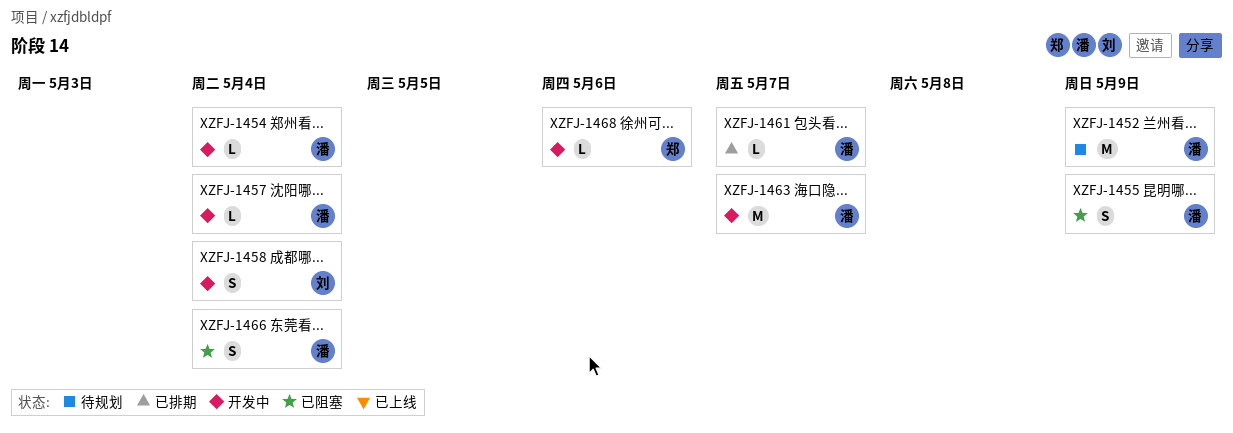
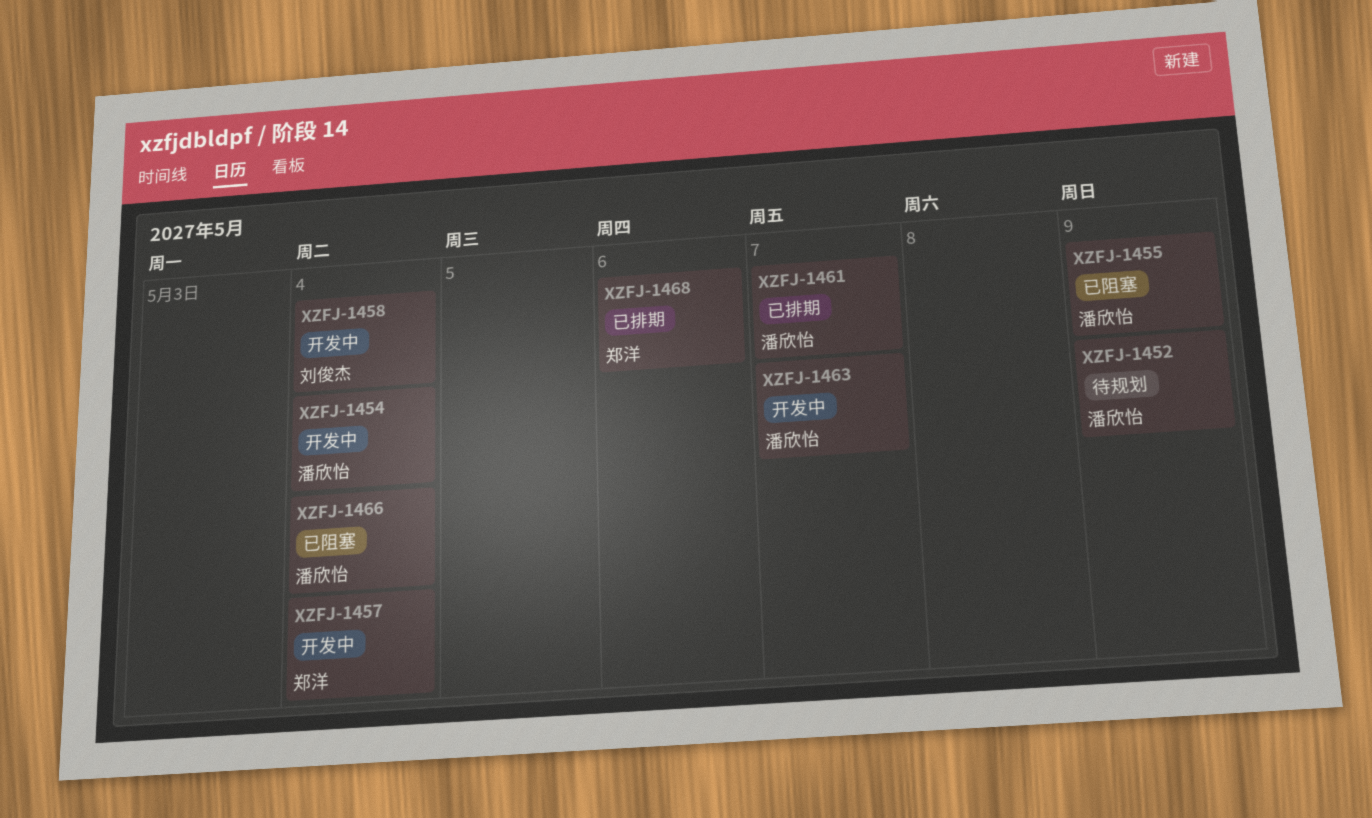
XZFJ-1457, owner: 潘欣怡 -> 郑洋
XZFJ-1468, status: 开发中 -> 已排期

